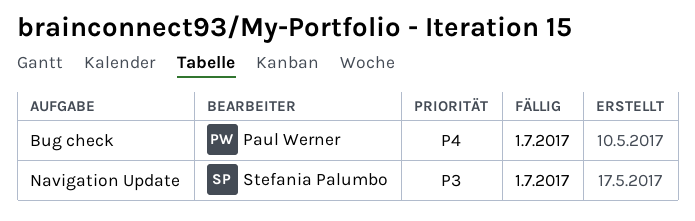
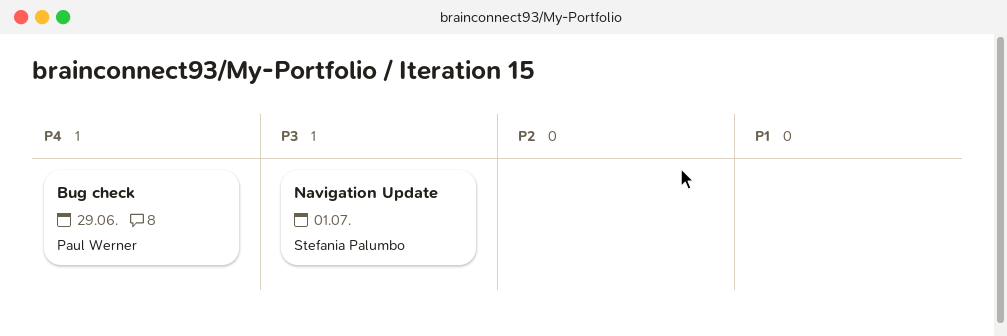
Bug check, due: Jul 1 -> Jun 29

